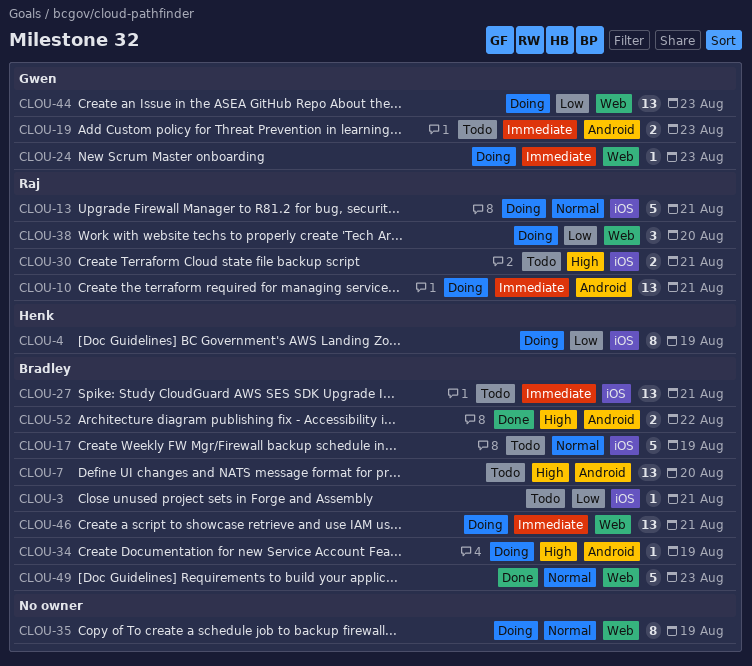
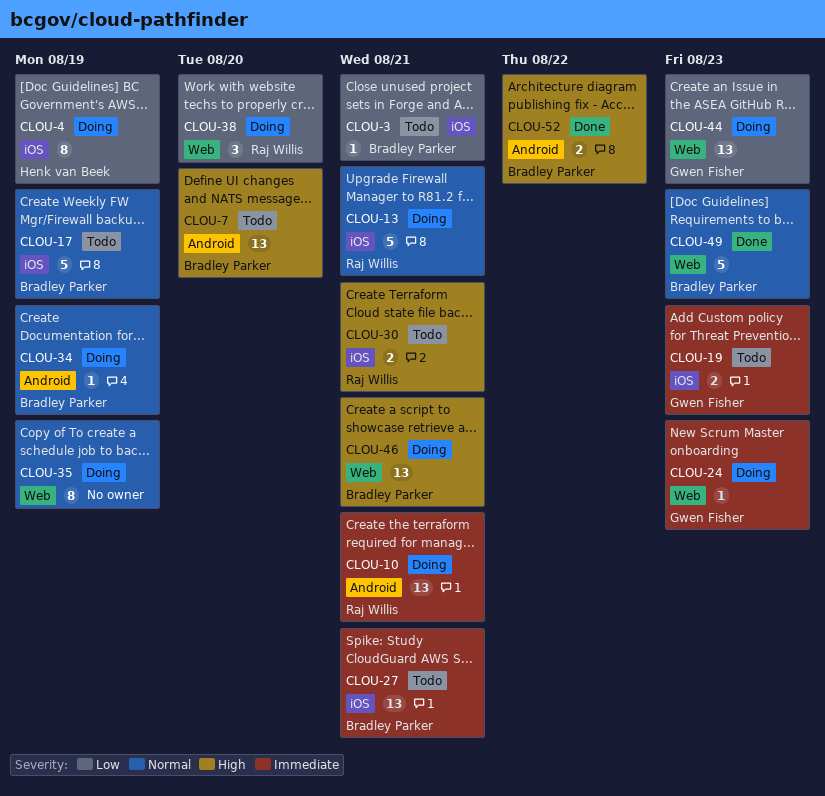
CLOU-19, label: Android -> iOS
CLOU-34, priority: High -> Normal
CLOU-46, priority: Immediate -> High

